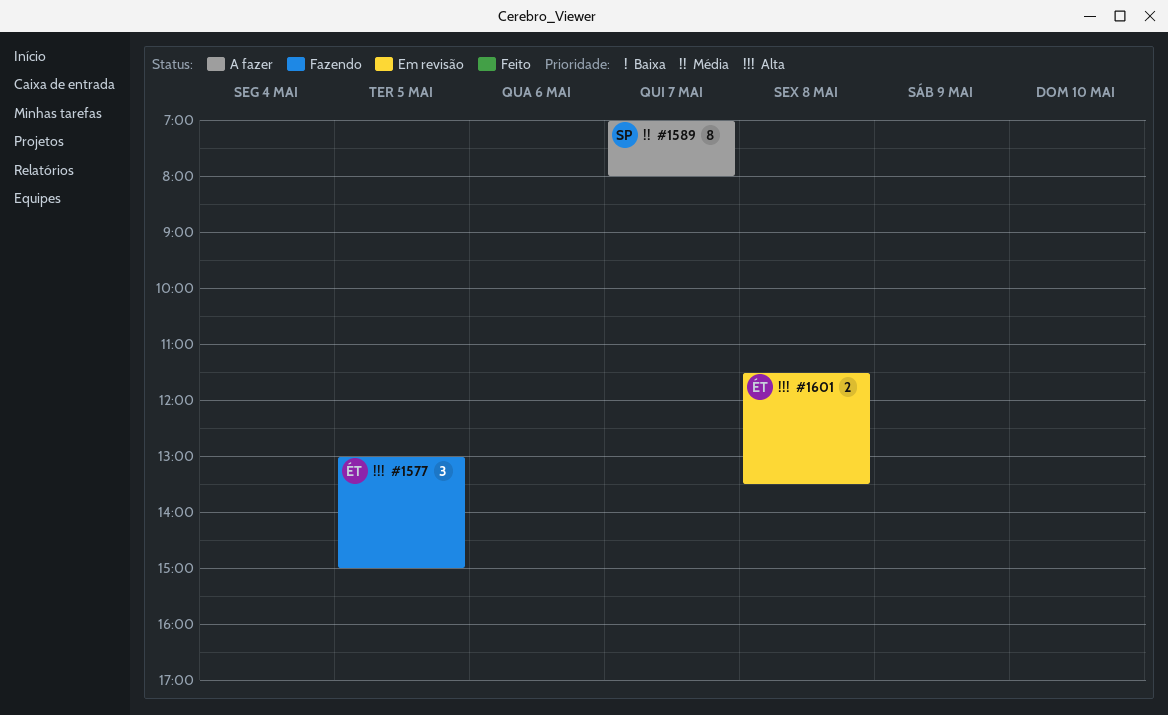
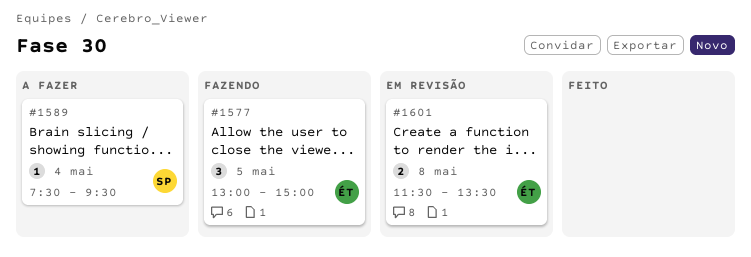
#1589, estimate: 8 -> 1
#1589, day: May 7 -> May 4
#1589, begins: 07:00 -> 07:30
#1589, ends: 08:00 -> 09:30

